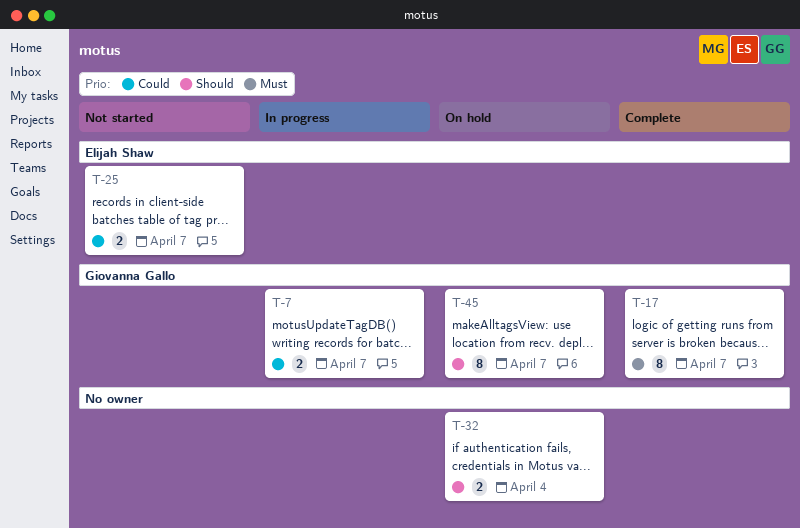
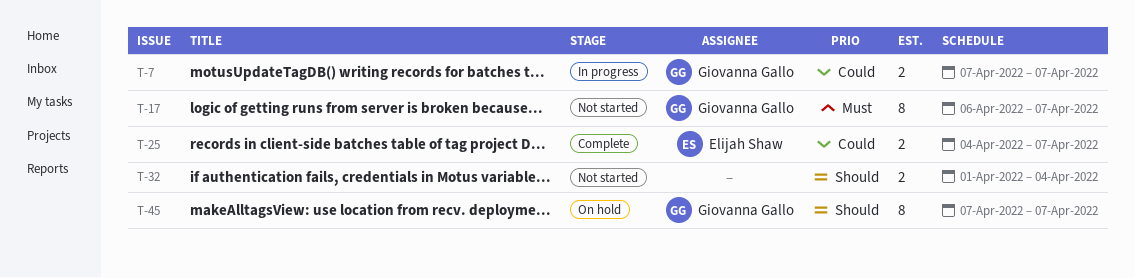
T-17, status: Complete -> Not started
T-25, status: Not started -> Complete
T-32, status: On hold -> Not started

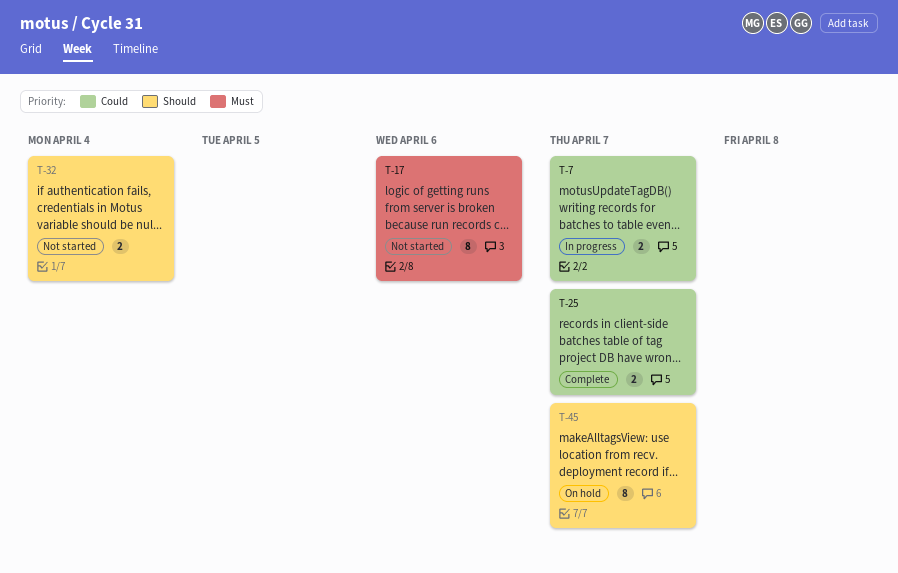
T-17, due: Apr 7 -> Apr 6

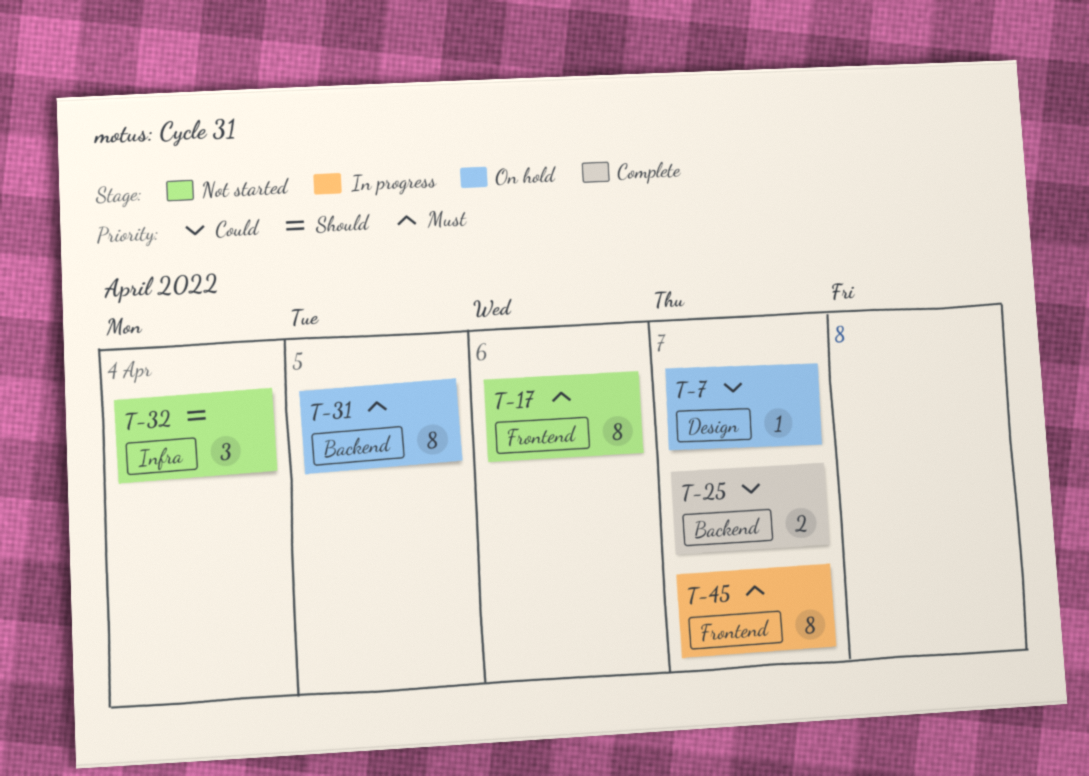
T-7, status: In progress -> On hold
T-7, estimate: 2 -> 1
T-31: none -> present
T-32, estimate: 2 -> 3
T-45, status: On hold -> In progress
T-45, priority: Should -> Must

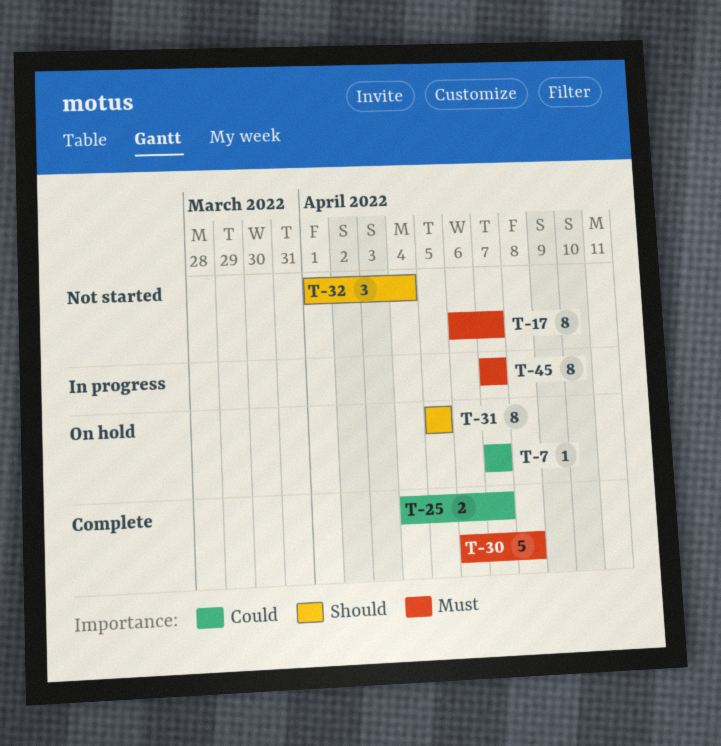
T-17, due: Apr 6 -> Apr 7
T-30: none -> present
T-31, priority: Must -> Should

